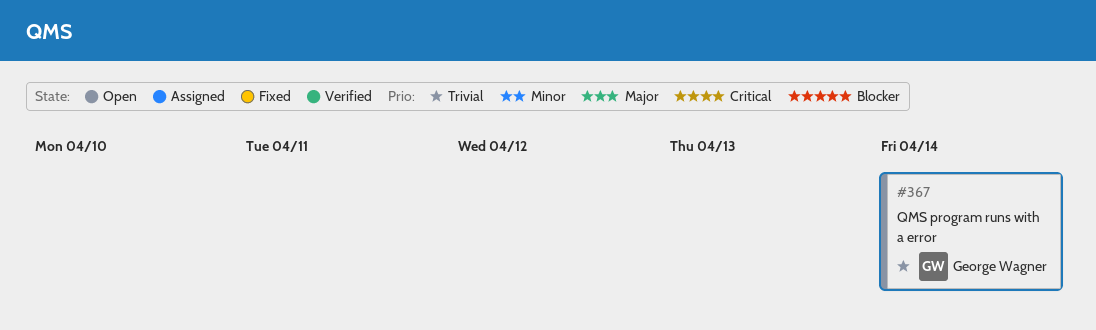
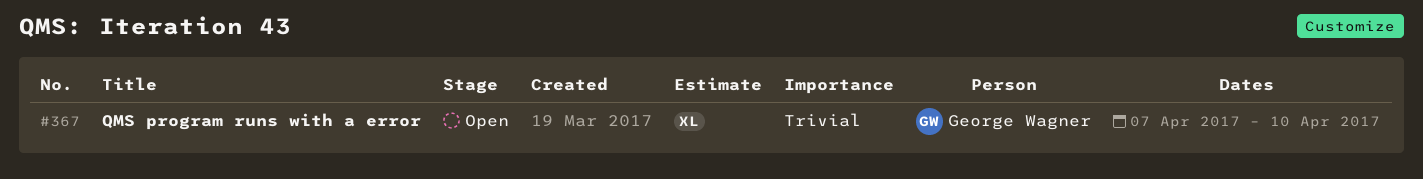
#367, due: Apr 14 -> Apr 10

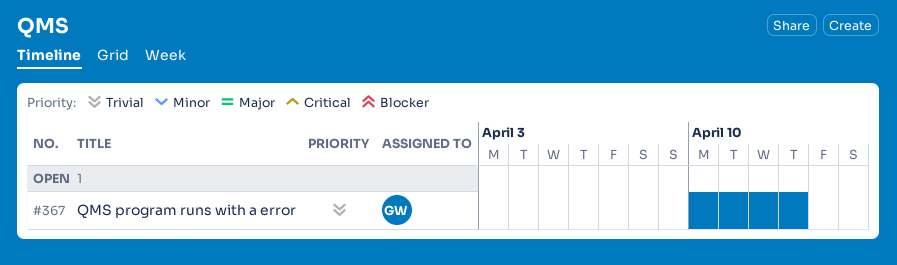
#367, start: Apr 7 -> Apr 10
#367, due: Apr 10 -> Apr 13

